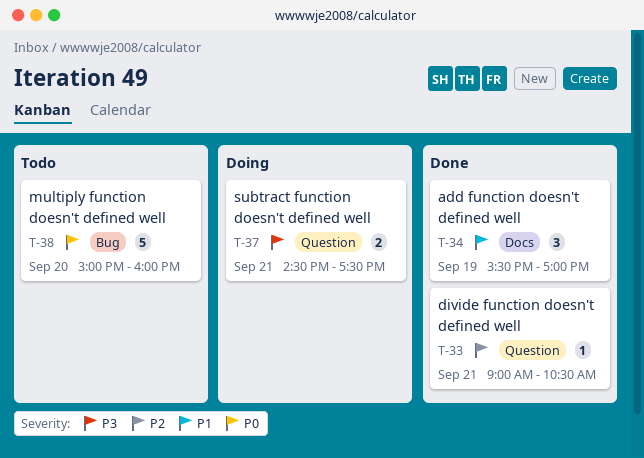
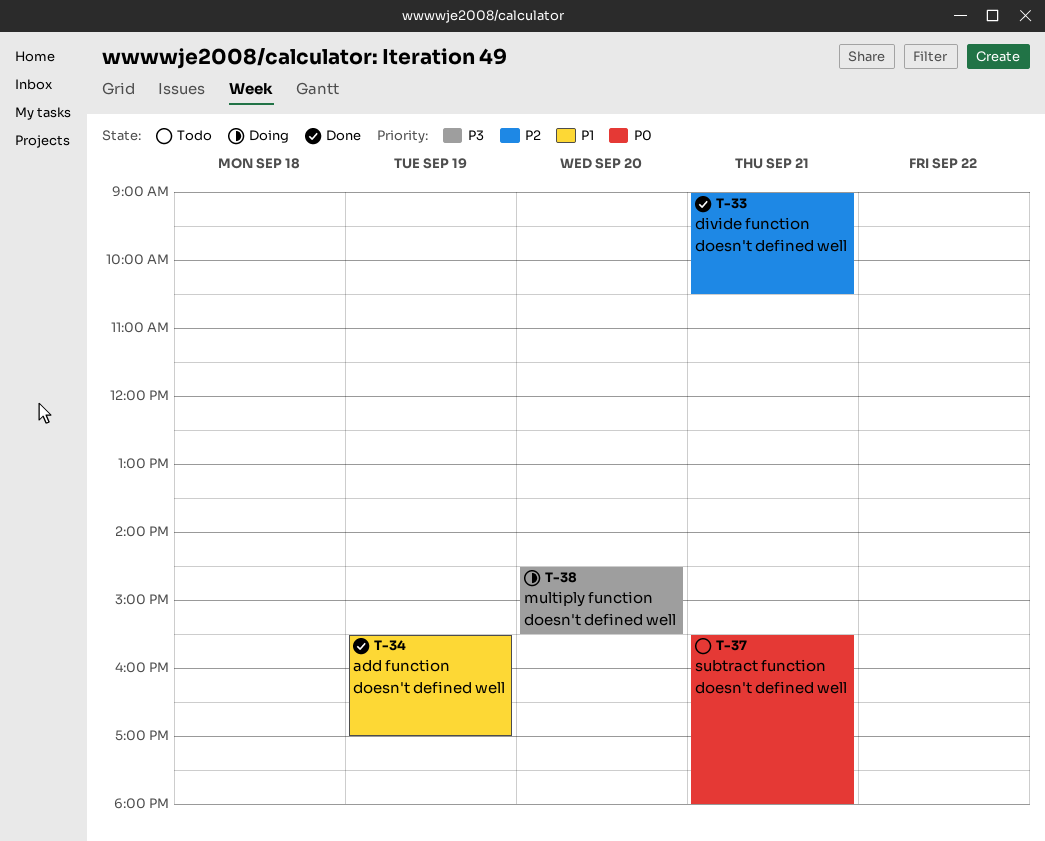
T-37, status: Doing -> Todo
T-37, priority: P3 -> P0
T-37, begins: 14:30 -> 15:30
T-37, ends: 17:30 -> 18:00
T-38, status: Todo -> Doing
T-38, priority: P0 -> P3
T-38, begins: 15:00 -> 14:30
T-38, ends: 16:00 -> 15:30

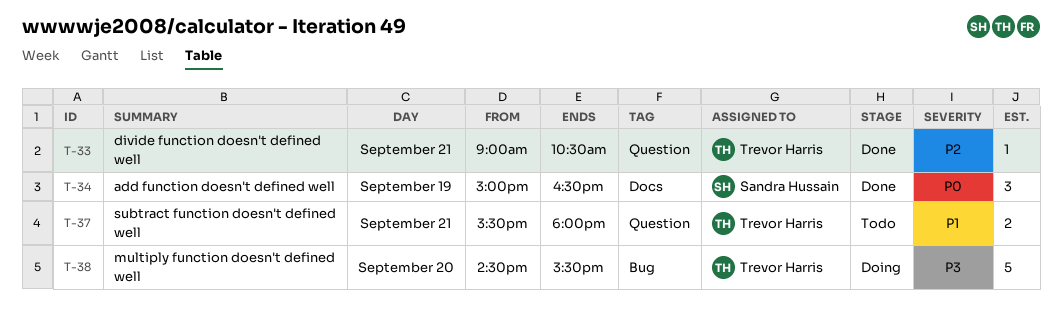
T-34, priority: P1 -> P0
T-34, begins: 15:30 -> 15:00
T-34, ends: 17:00 -> 16:30
T-37, priority: P0 -> P1

